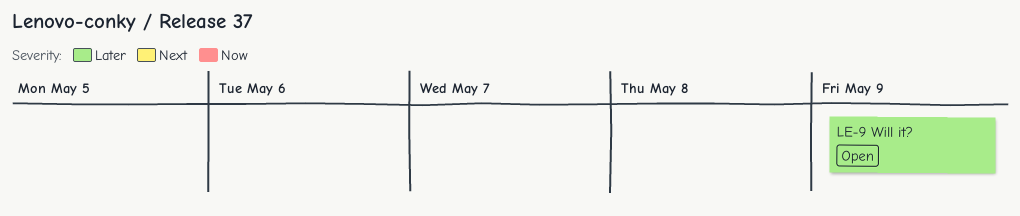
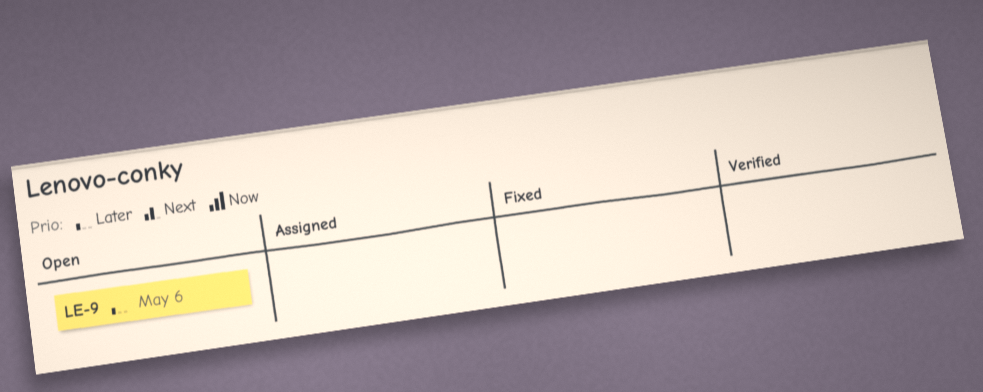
LE-9, due: May 9 -> May 6

